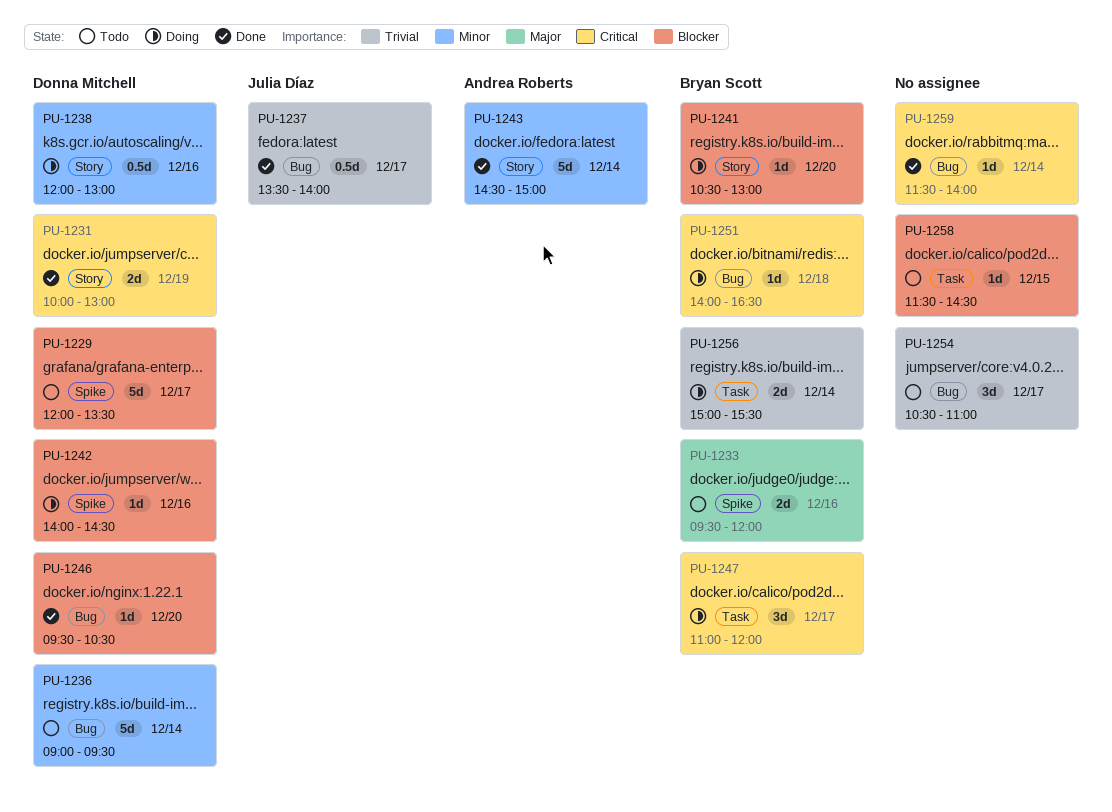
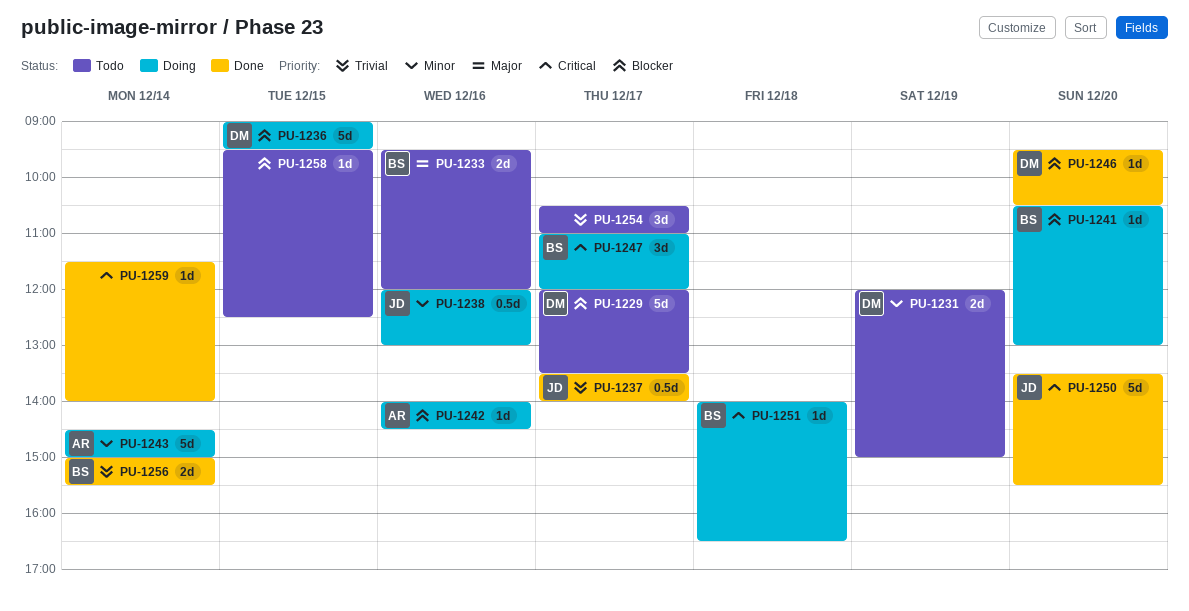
PU-1231, status: Done -> Todo
PU-1231, priority: Critical -> Minor
PU-1231, begins: 10:00 -> 12:00
PU-1231, ends: 13:00 -> 15:00
PU-1236, status: Todo -> Doing
PU-1236, priority: Minor -> Blocker
PU-1236, day: Dec 14 -> Dec 15
PU-1238, owner: Donna Mitchell -> Julia Díaz
PU-1242, owner: Donna Mitchell -> Andrea Roberts
PU-1243, status: Done -> Doing
PU-1250: none -> present
PU-1256, status: Doing -> Done
PU-1258, begins: 11:30 -> 09:30
PU-1258, ends: 14:30 -> 12:30

